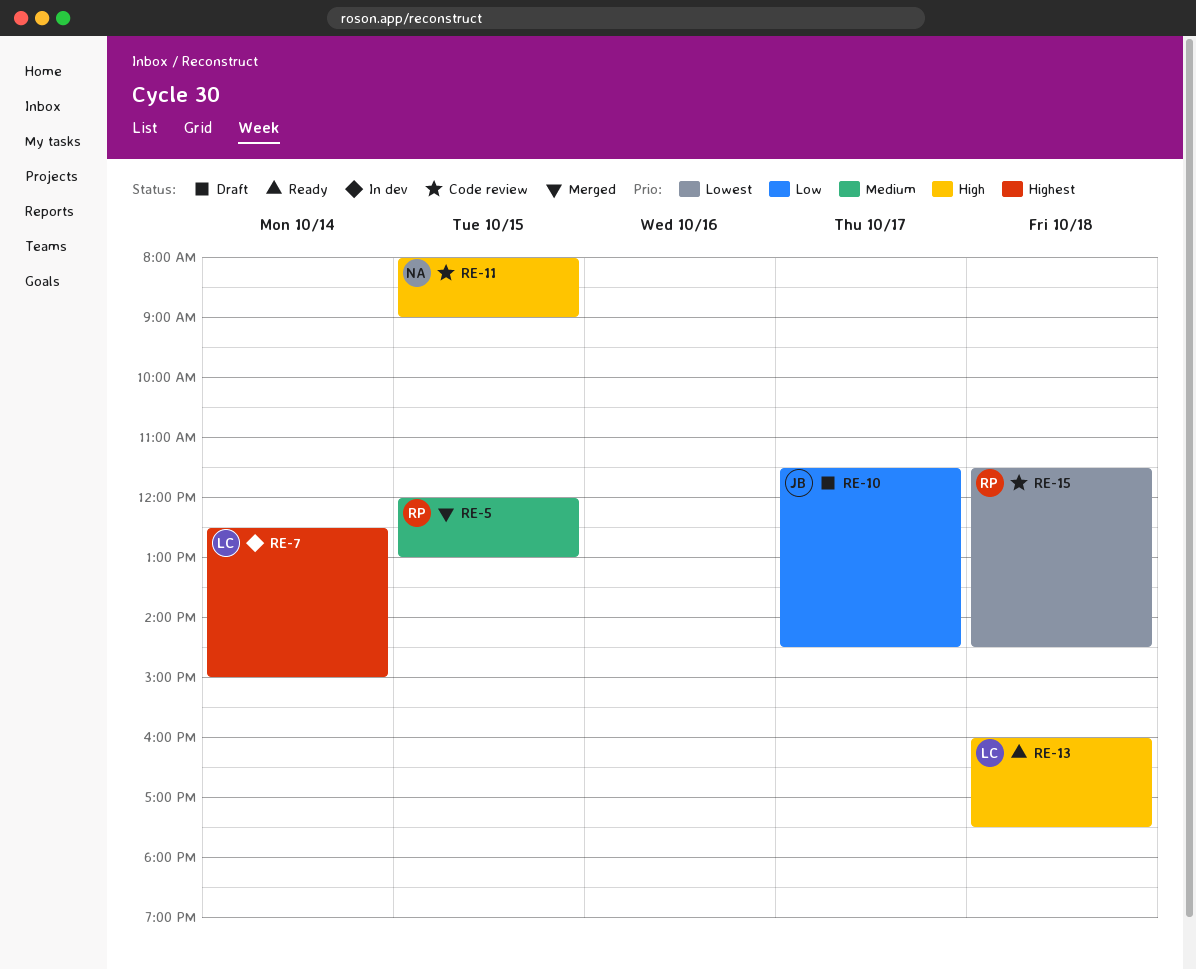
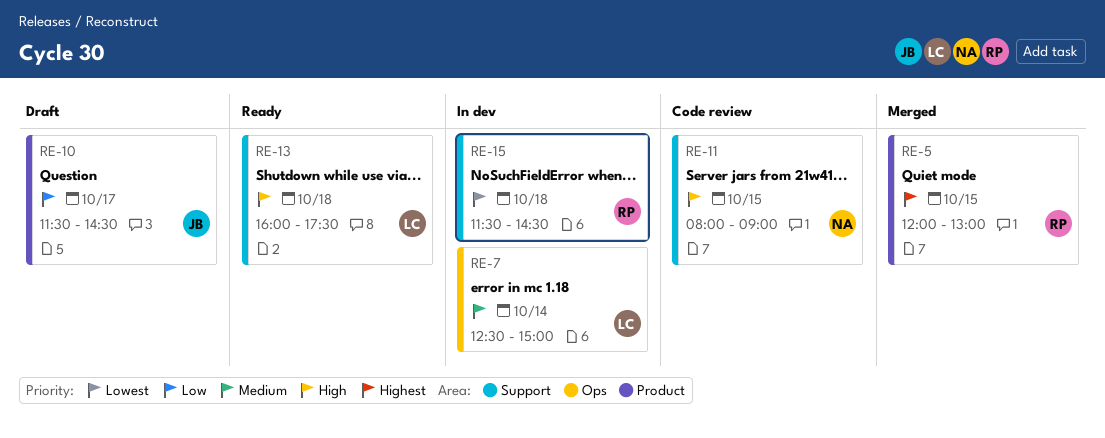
RE-5, priority: Medium -> Highest
RE-7, priority: Highest -> Medium
RE-15, status: Code review -> In dev

